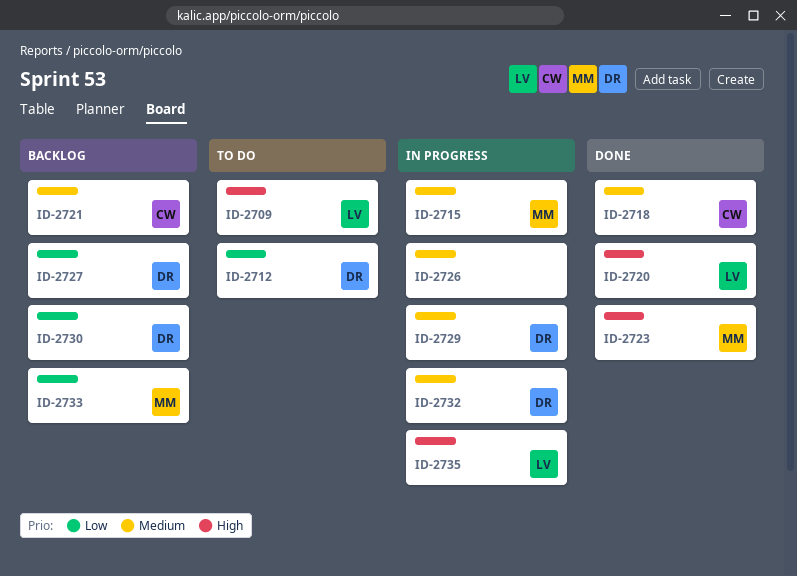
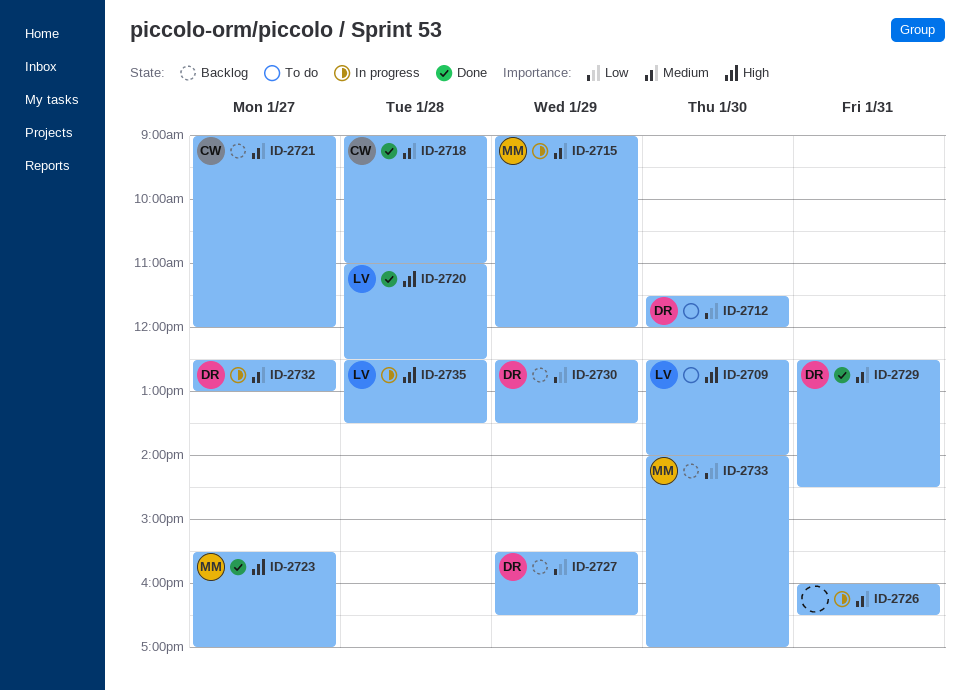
ID-2729, status: In progress -> Done

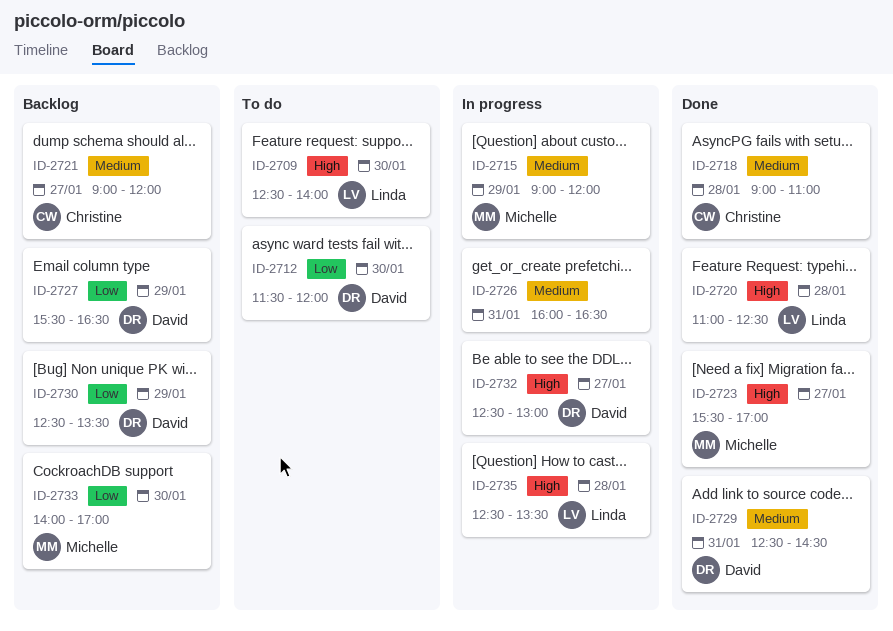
ID-2732, priority: Medium -> High

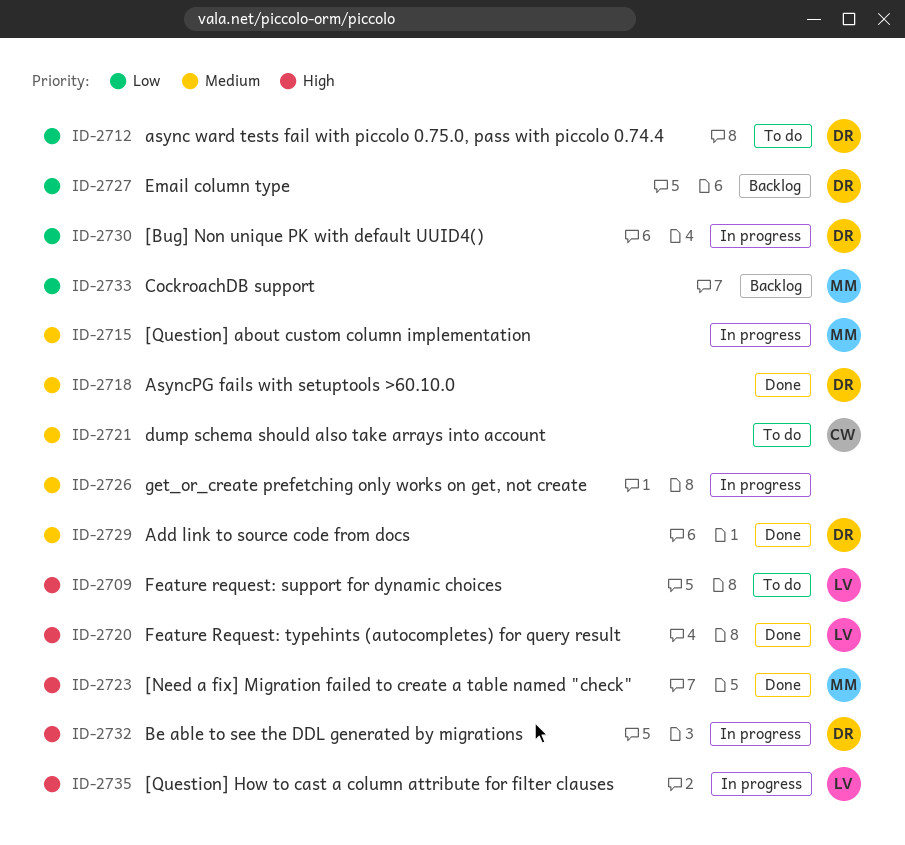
ID-2718, owner: Christine -> David
ID-2721, status: Backlog -> To do
ID-2730, status: Backlog -> In progress

